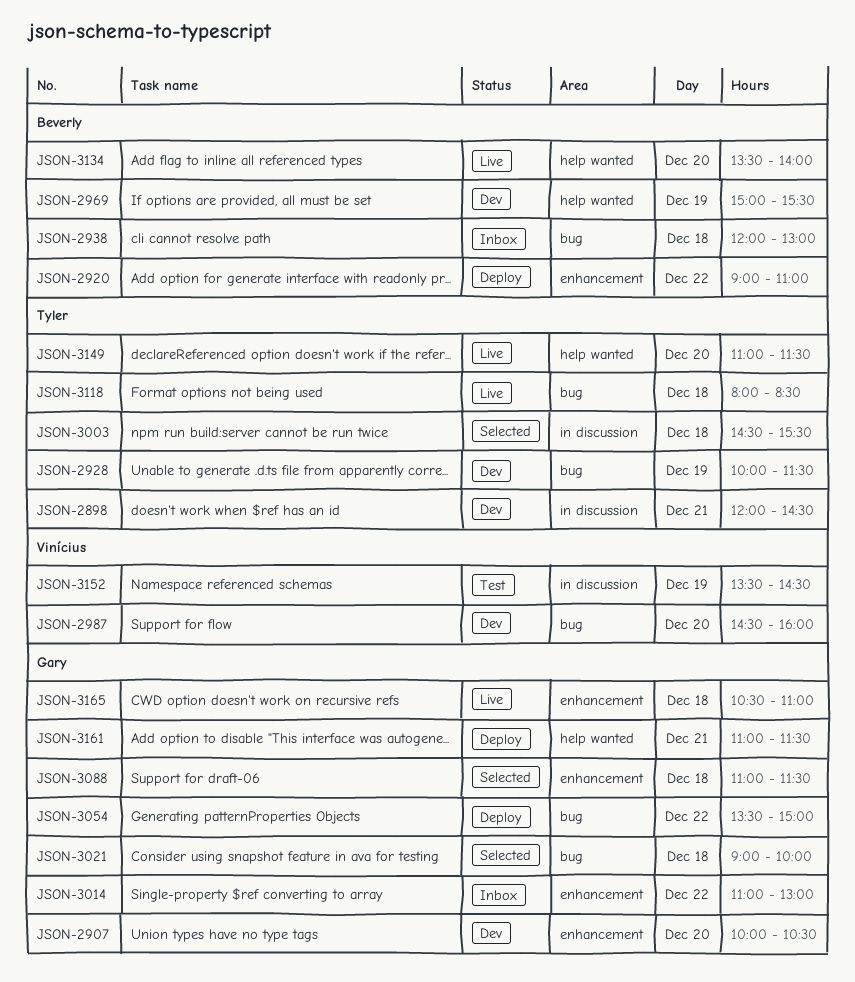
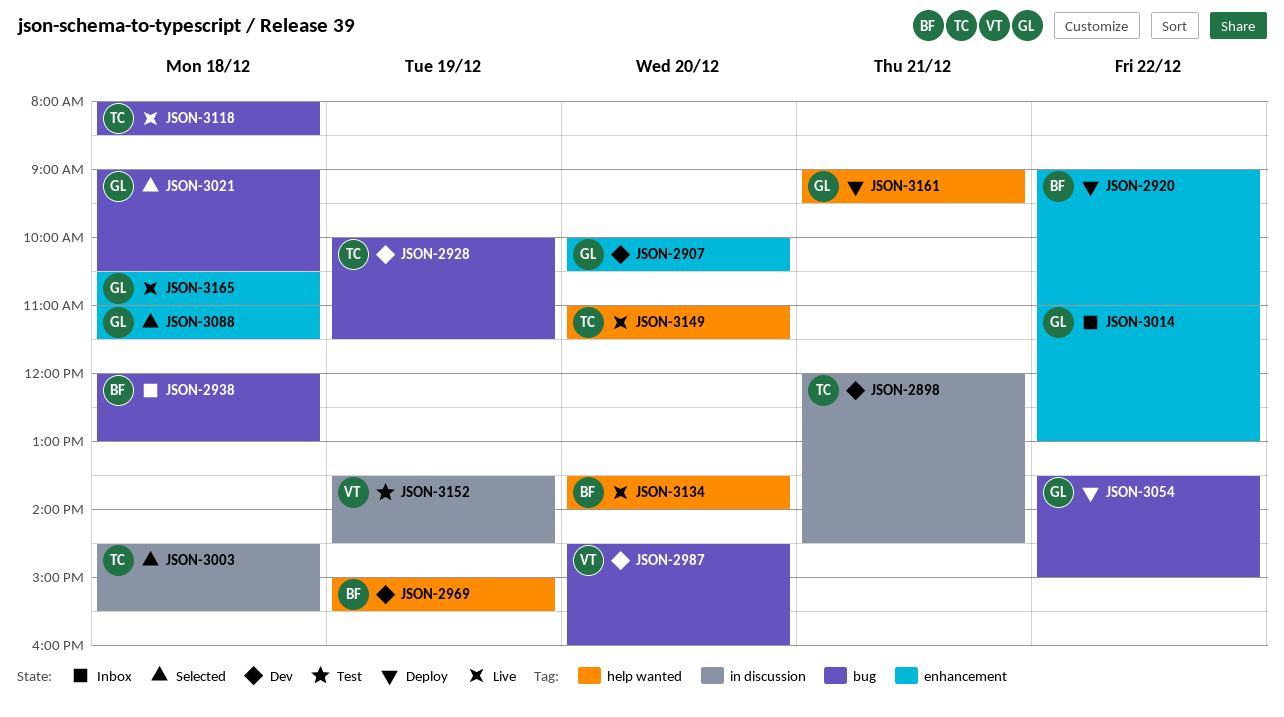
JSON-3021, ends: 10:00 -> 10:30
JSON-3161, begins: 11:00 -> 09:00
JSON-3161, ends: 11:30 -> 09:30

